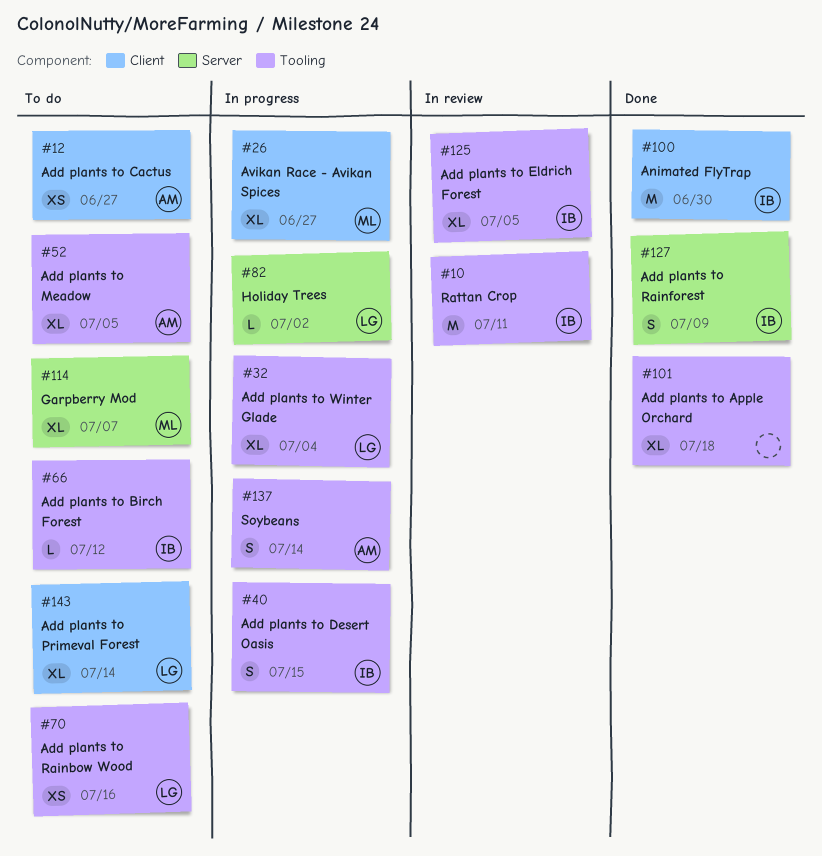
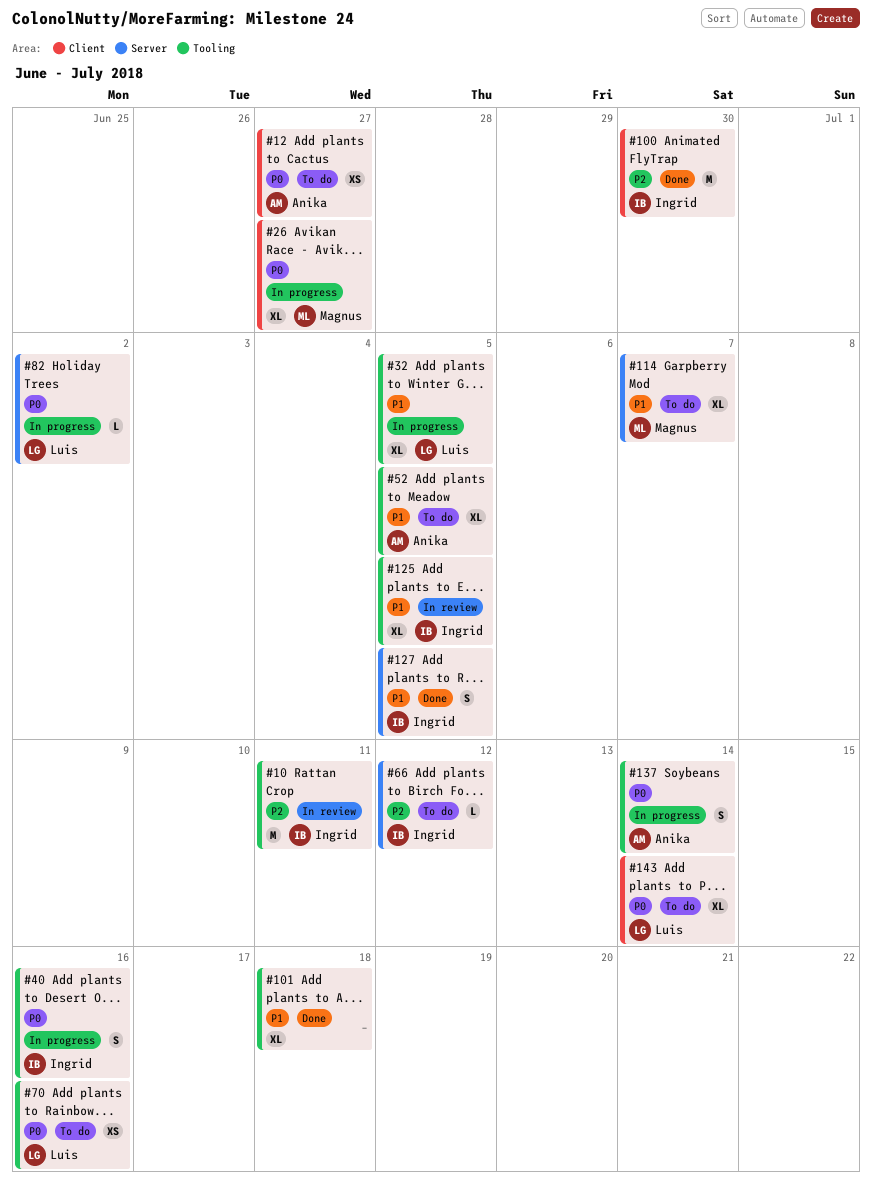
#32, due: Jul 4 -> Jul 5
#40, due: Jul 15 -> Jul 16
#66, label: Tooling -> Server
#127, due: Jul 9 -> Jul 5

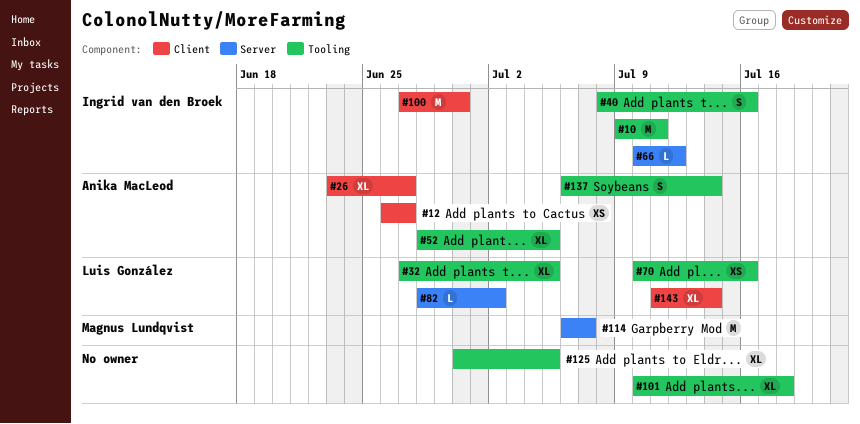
#26, owner: Magnus Lundqvist -> Anika MacLeod
#114, estimate: XL -> M
#125, owner: Ingrid van den Broek -> none
#127: present -> none

